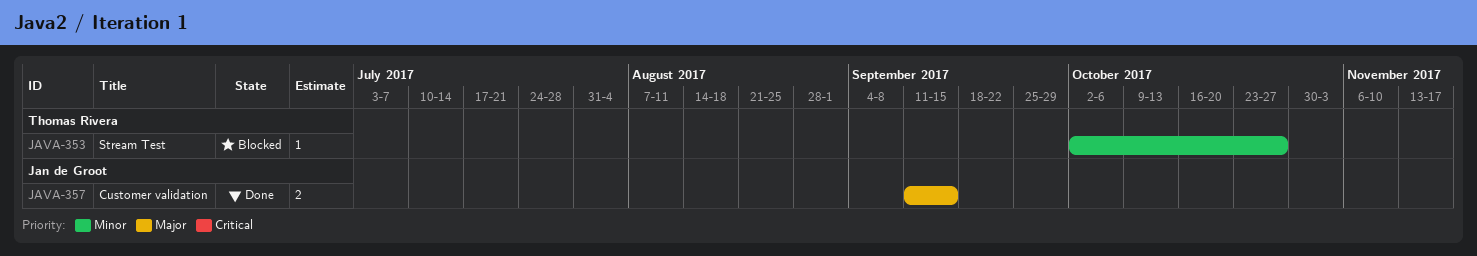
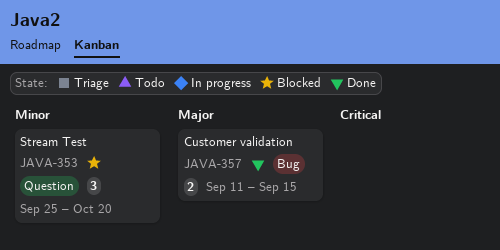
JAVA-353, estimate: 1 -> 3
JAVA-353, start: Oct 2 -> Sep 25
JAVA-353, due: Oct 27 -> Oct 20

